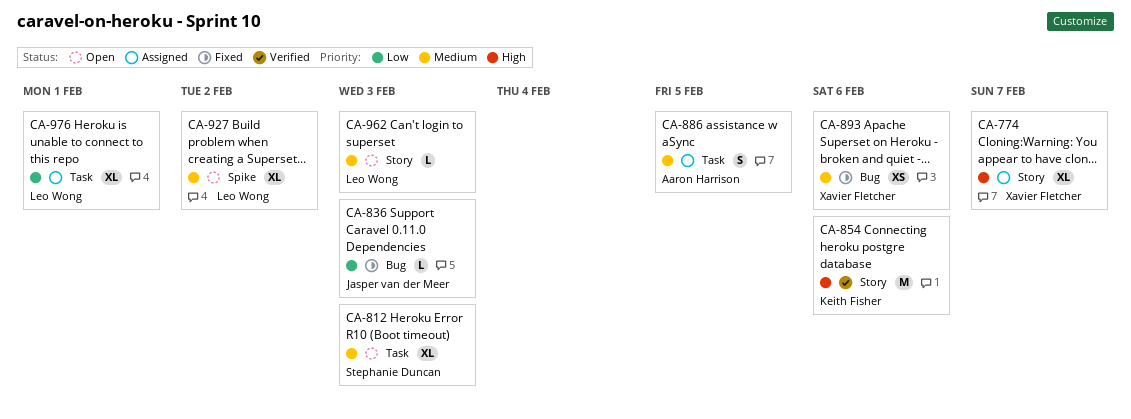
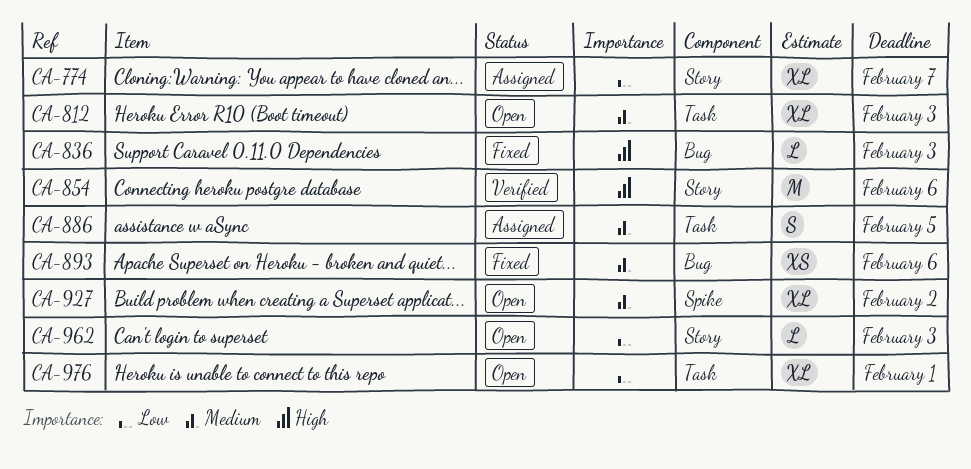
CA-774, priority: High -> Low
CA-836, priority: Low -> High
CA-962, priority: Medium -> Low
CA-976, status: Assigned -> Open

